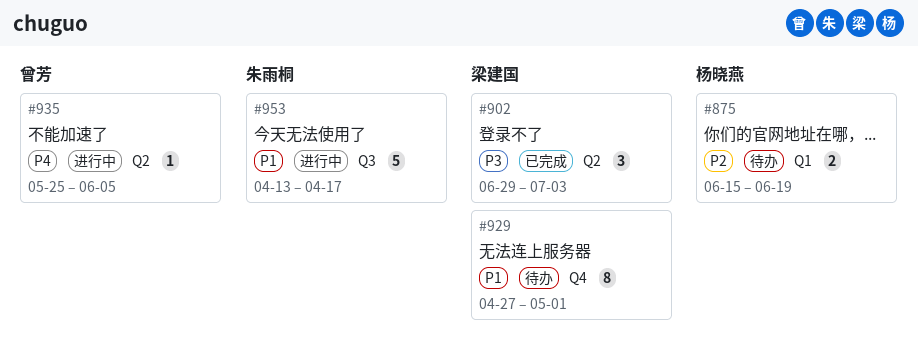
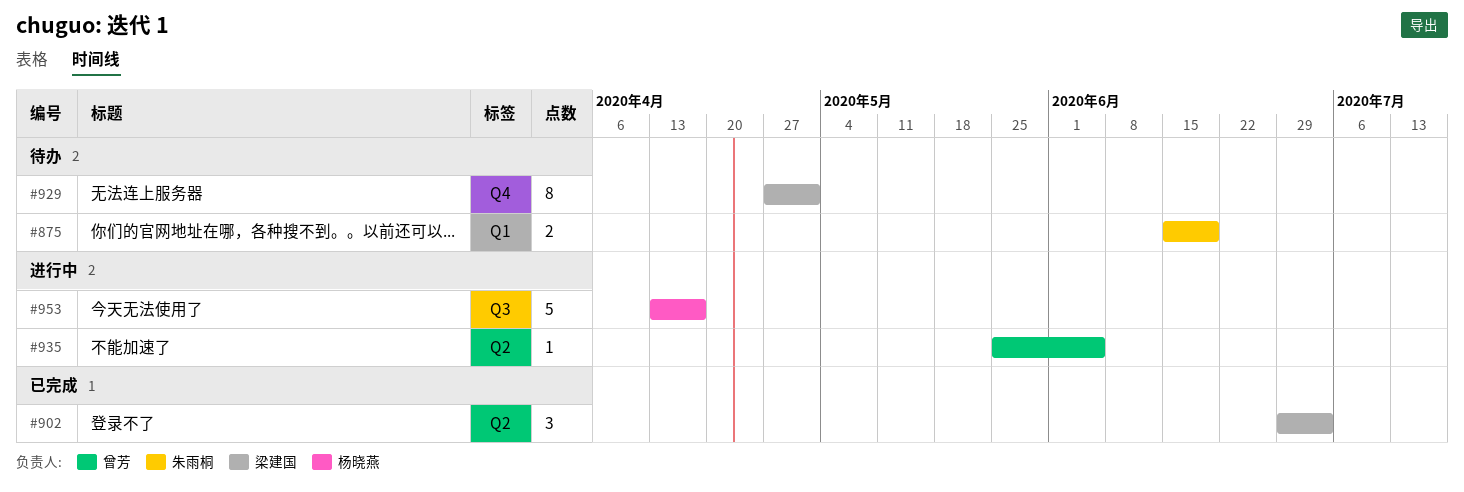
#875, owner: 杨晓燕 -> 朱雨桐
#953, owner: 朱雨桐 -> 杨晓燕

